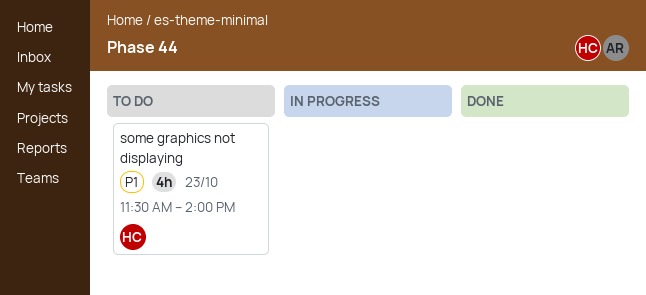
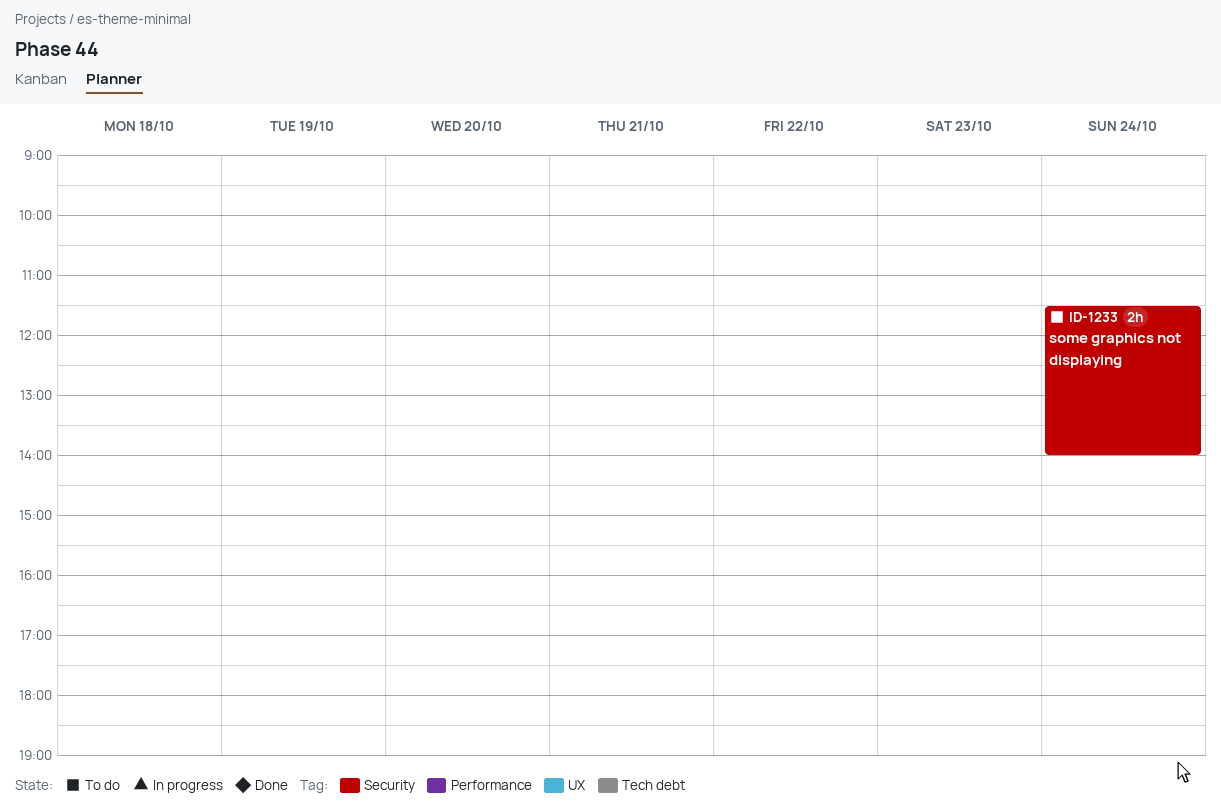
some graphics not displaying, estimate: 4h -> 2h
some graphics not displaying, day: Oct 23 -> Oct 24

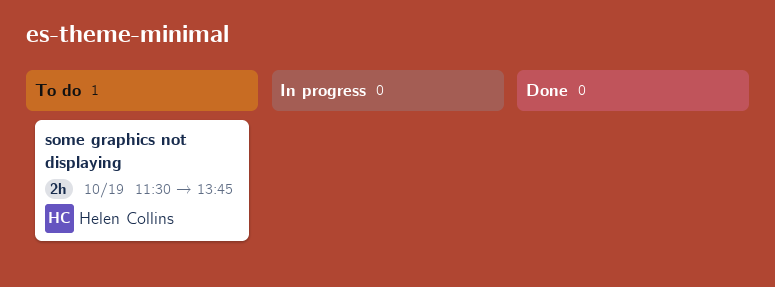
some graphics not displaying, day: Oct 24 -> Oct 19
some graphics not displaying, ends: 14:00 -> 13:45

